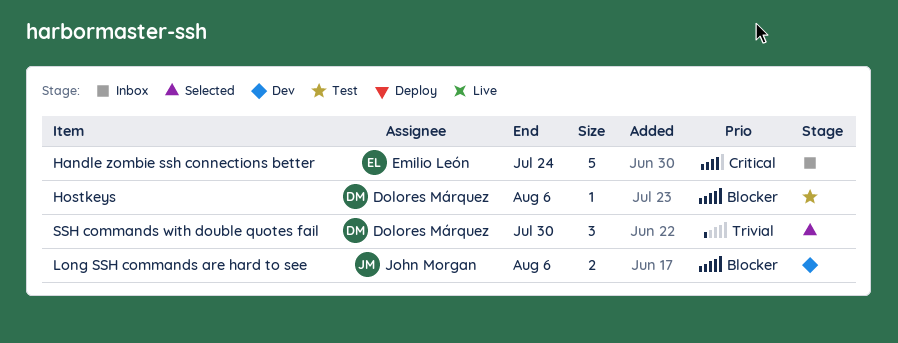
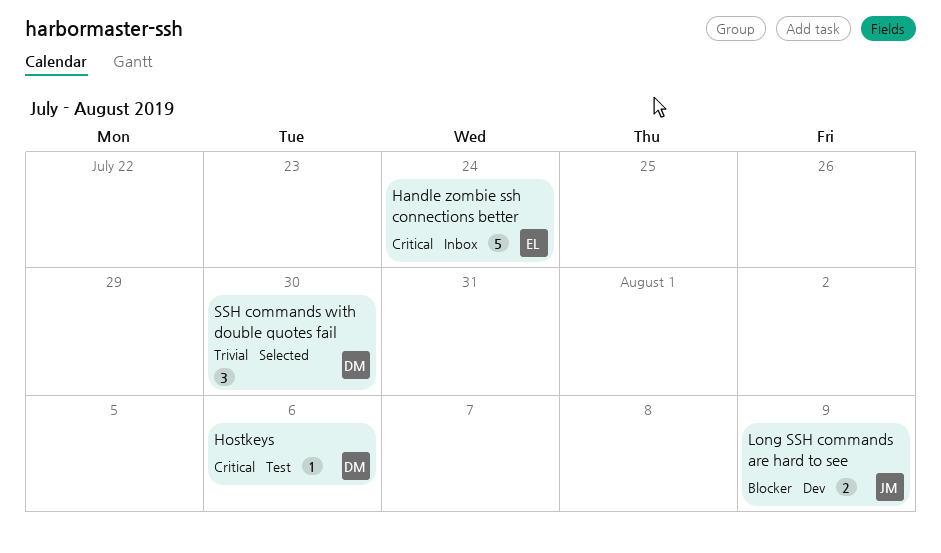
Hostkeys, priority: Blocker -> Critical
Long SSH commands are hard to see, due: Aug 6 -> Aug 9

